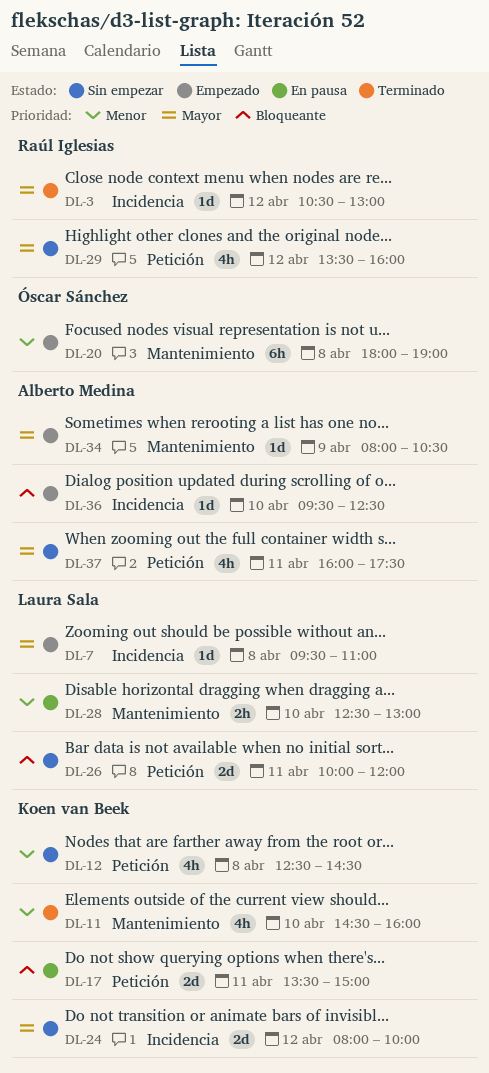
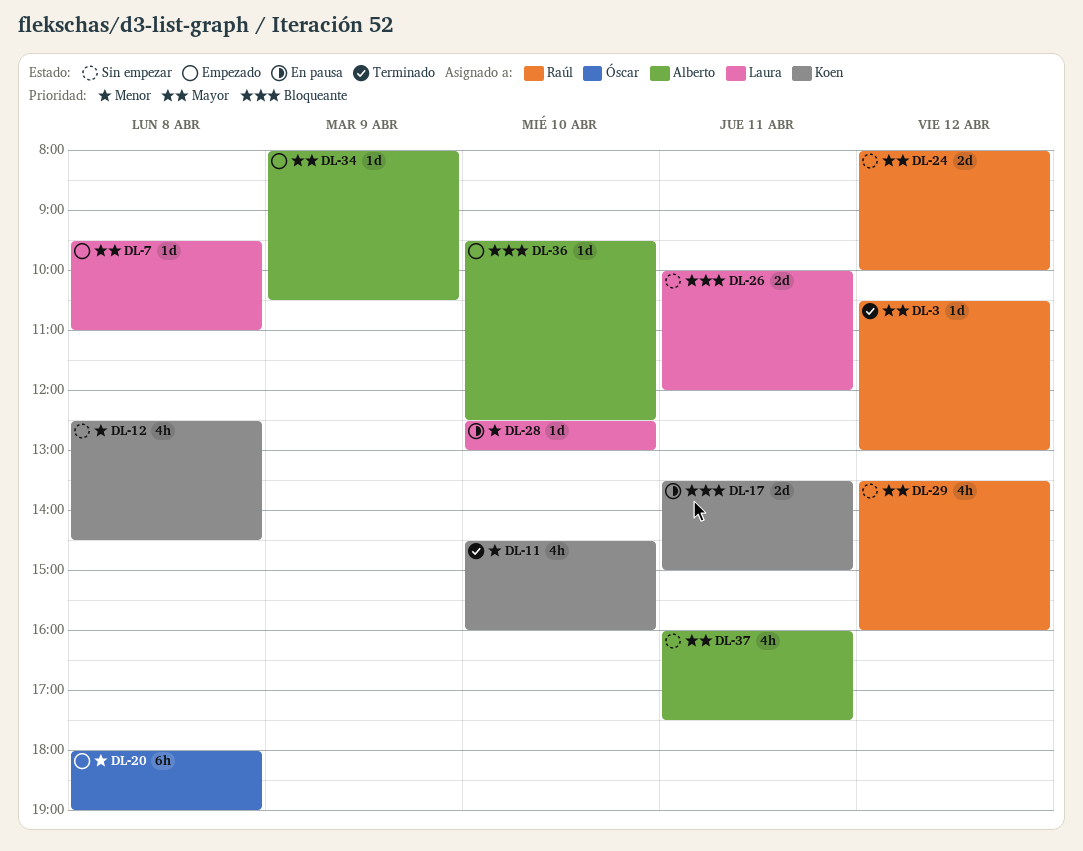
DL-24, owner: Koen van Beek -> Raúl Iglesias
DL-28, estimate: 2h -> 1d

